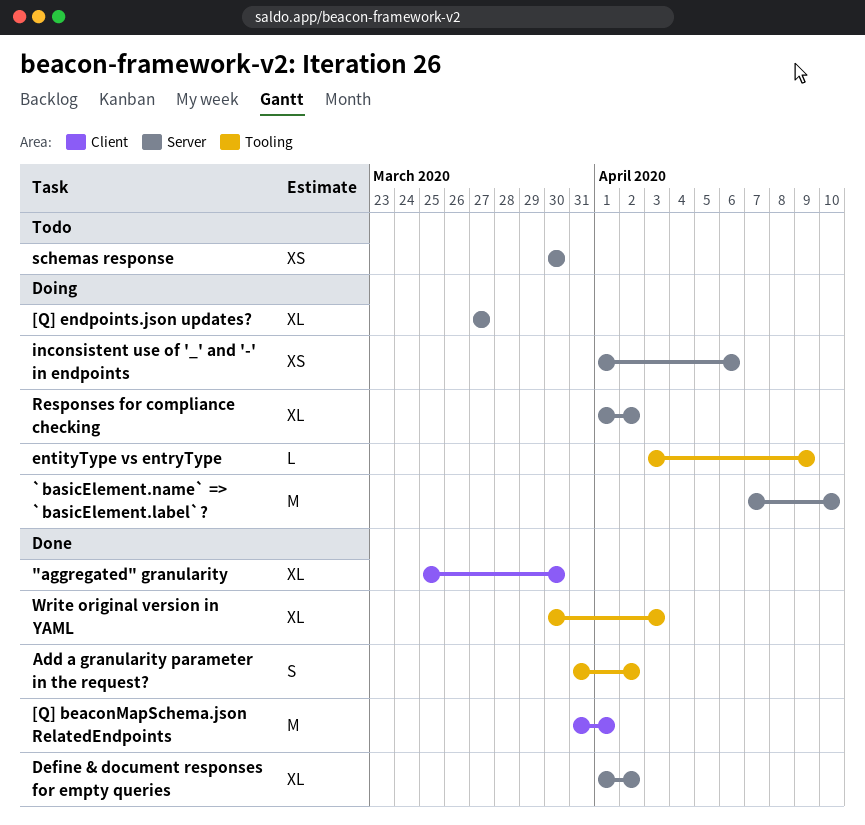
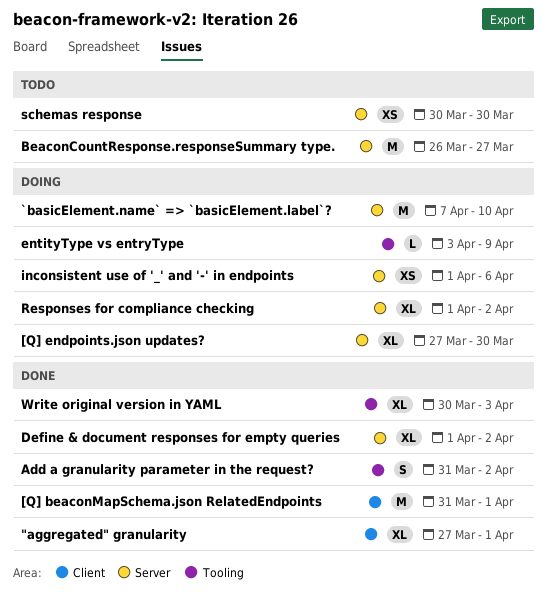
"aggregated" granularity, start: Mar 25 -> Mar 27
"aggregated" granularity, due: Mar 30 -> Apr 1
[Q] endpoints.json updates?, due: Mar 27 -> Mar 30
BeaconCountResponse.responseSummary type.: none -> present

